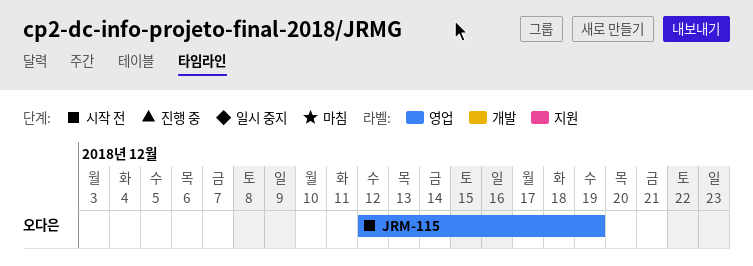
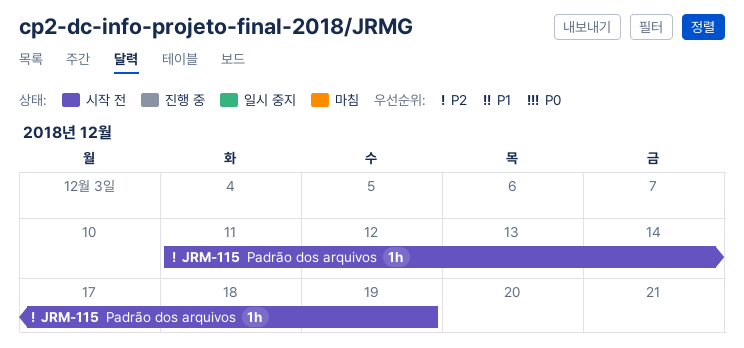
JRM-115, start: Dec 12 -> Dec 11

